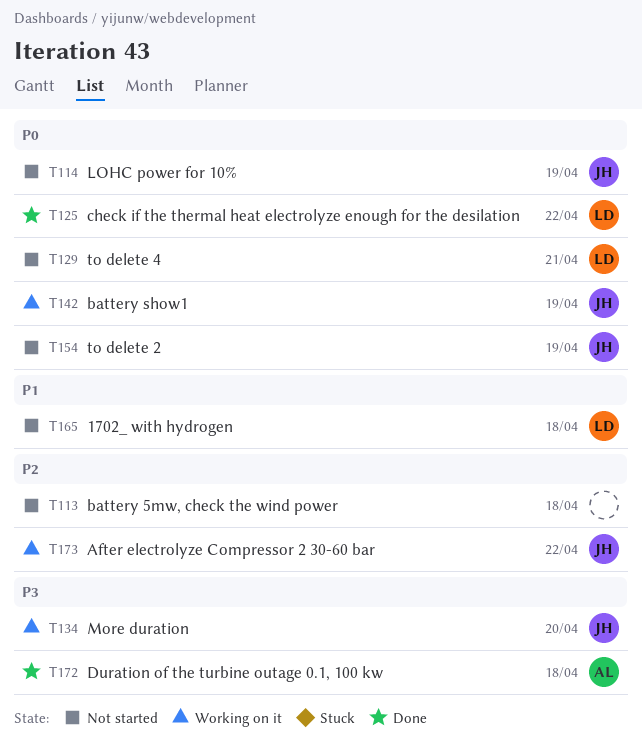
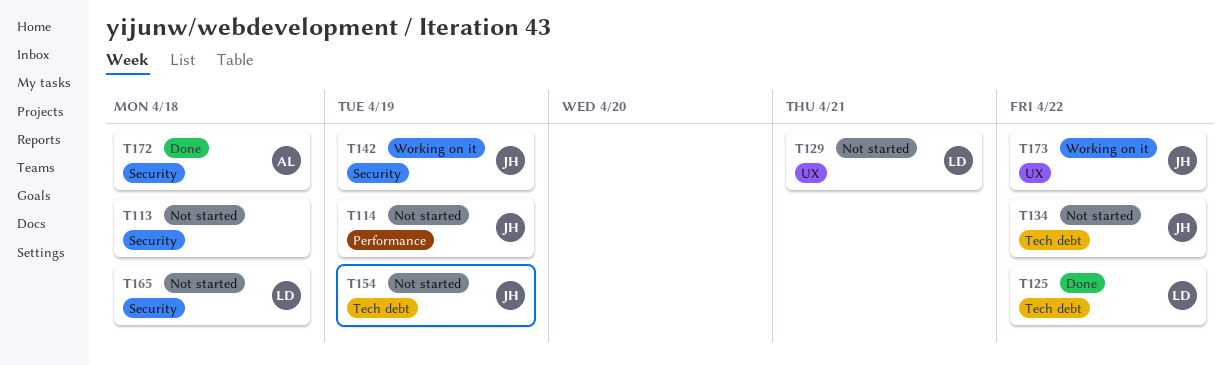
T134, status: Working on it -> Not started
T134, due: Apr 20 -> Apr 22

